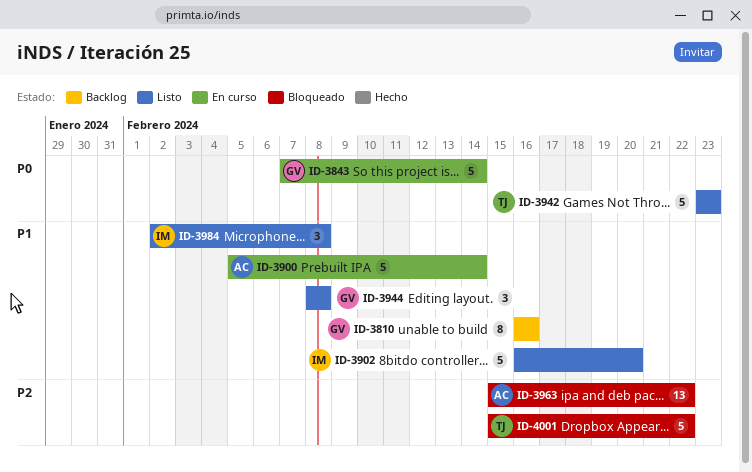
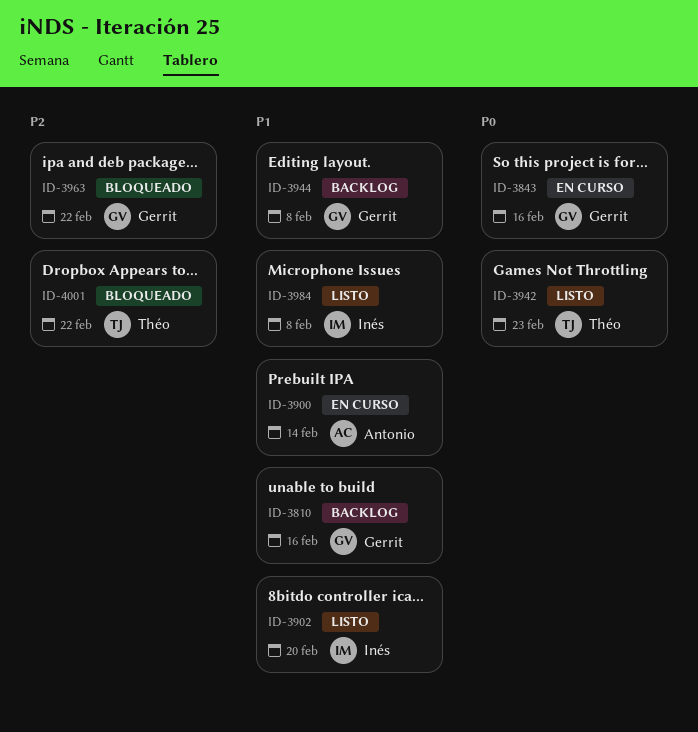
ID-3843, due: Feb 14 -> Feb 16
ID-3944, status: Listo -> Backlog
ID-3963, owner: Antonio -> Gerrit

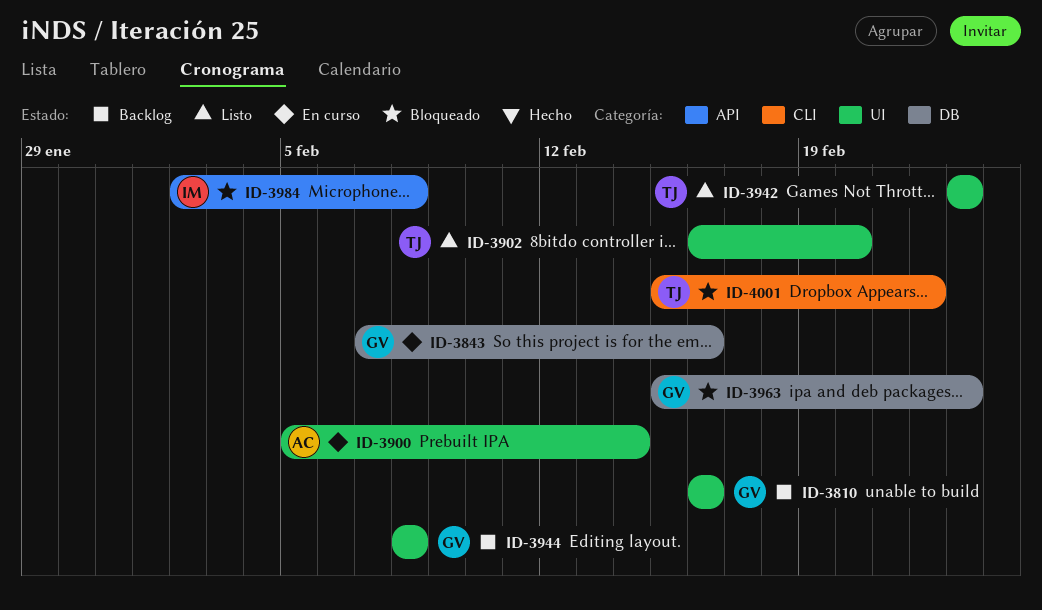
ID-3902, owner: Inés -> Théo
ID-3963, due: Feb 22 -> Feb 23
ID-3984, status: Listo -> Bloqueado

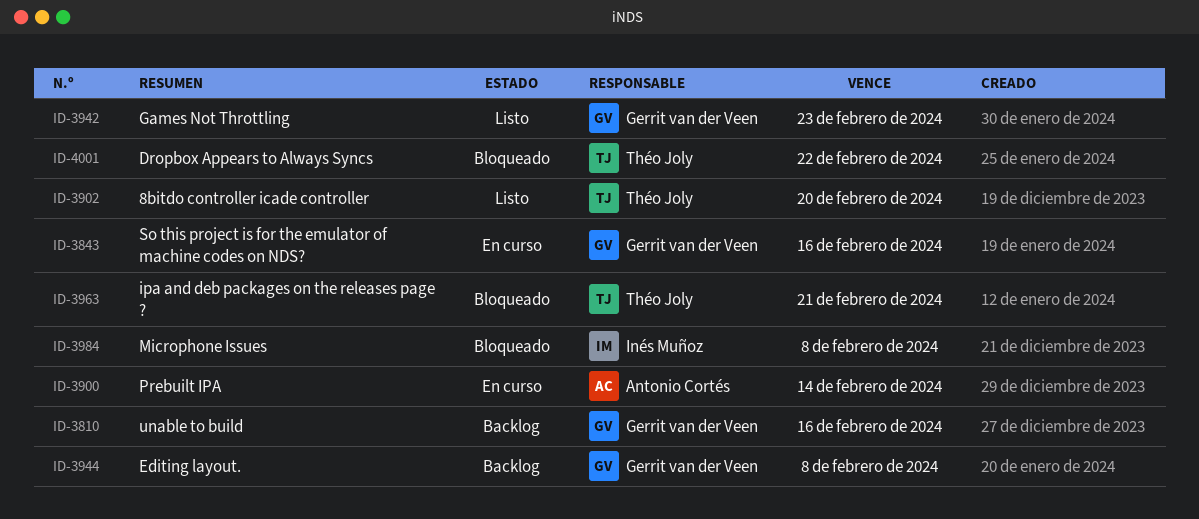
ID-3942, owner: Théo Joly -> Gerrit van der Veen
ID-3963, owner: Gerrit van der Veen -> Théo Joly
ID-3963, due: Feb 23 -> Feb 21

